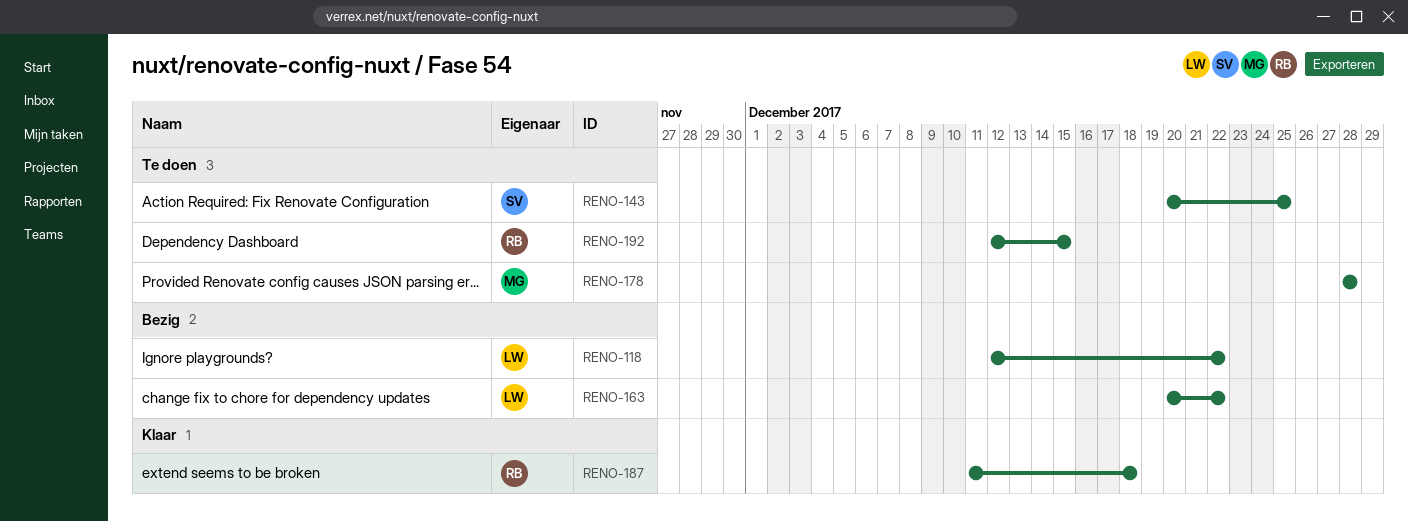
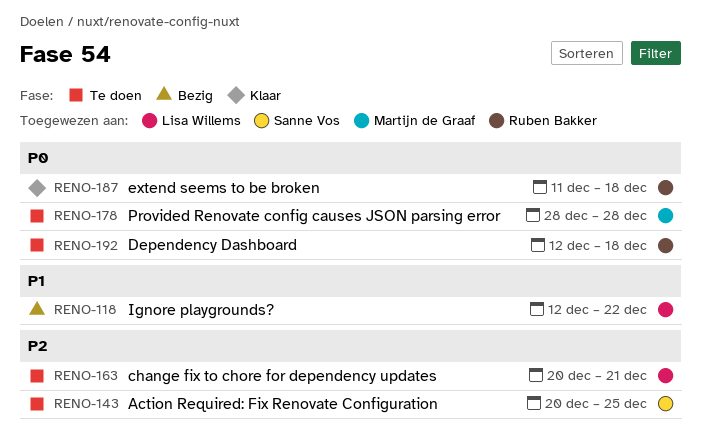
RENO-163, status: Bezig -> Te doen
RENO-163, due: Dec 22 -> Dec 21
RENO-192, due: Dec 15 -> Dec 18

